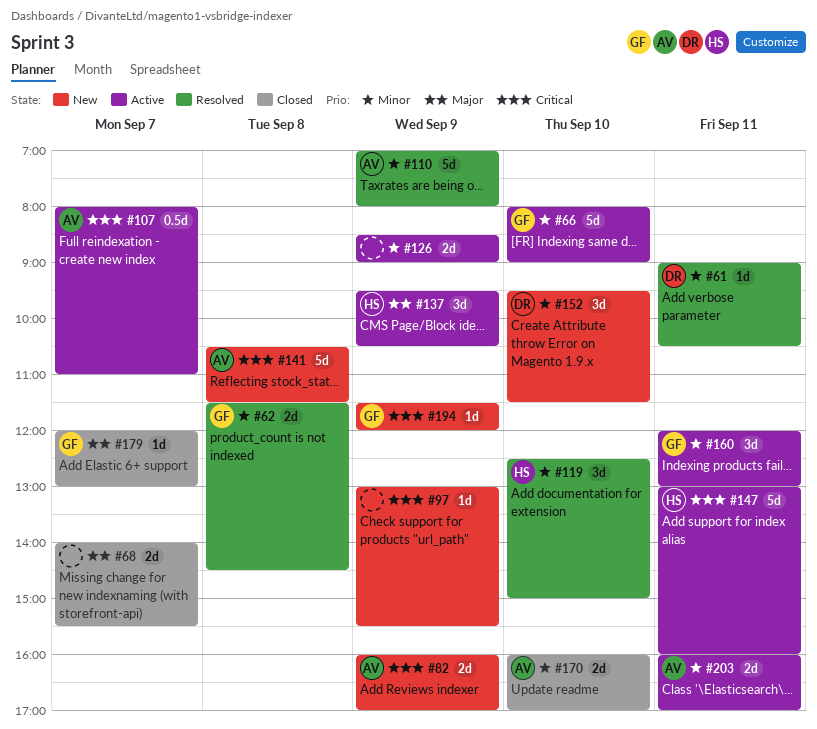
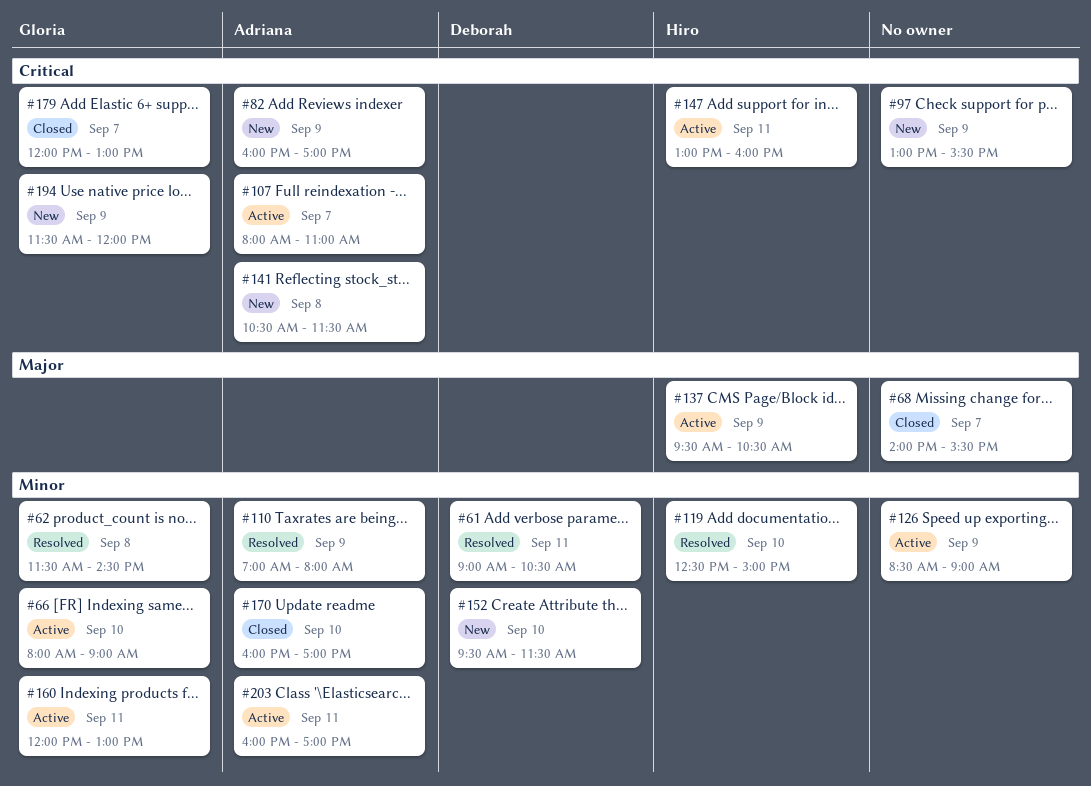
#179, priority: Major -> Critical

